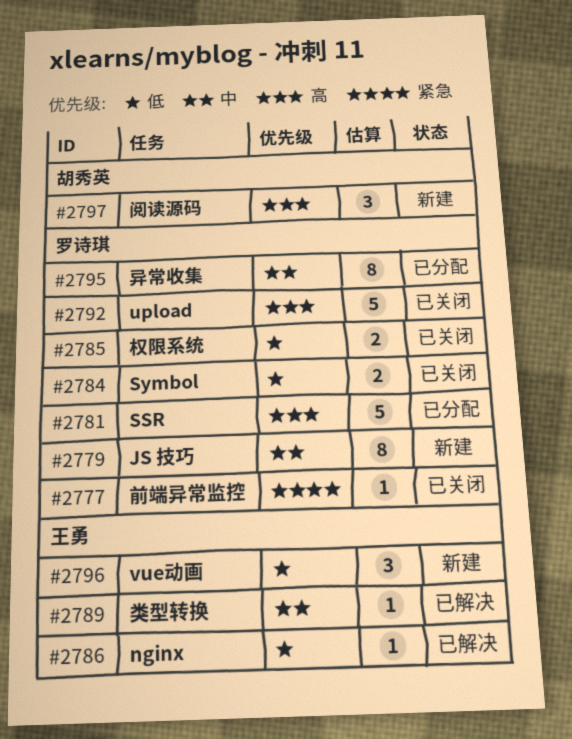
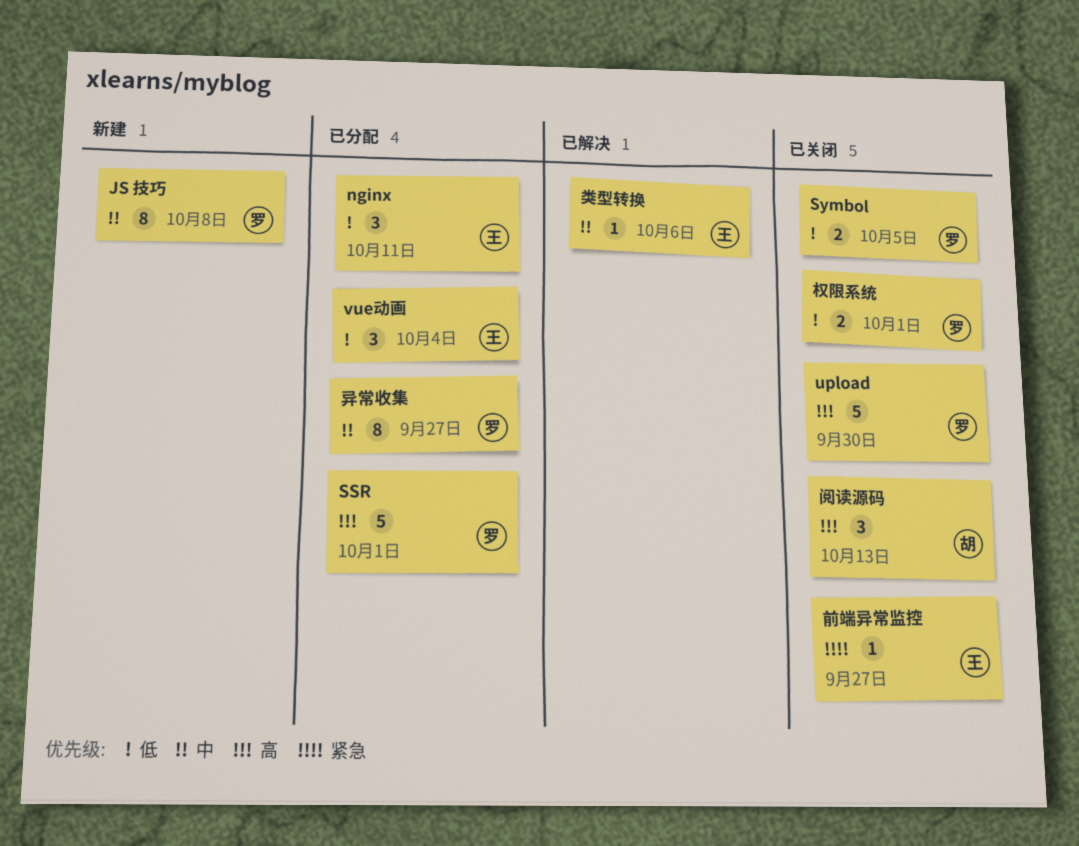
nginx, status: 已解决 -> 已分配
nginx, estimate: 1 -> 3
vue动画, status: 新建 -> 已分配
前端异常监控, owner: 罗诗琪 -> 王勇
阅读源码, status: 新建 -> 已关闭

